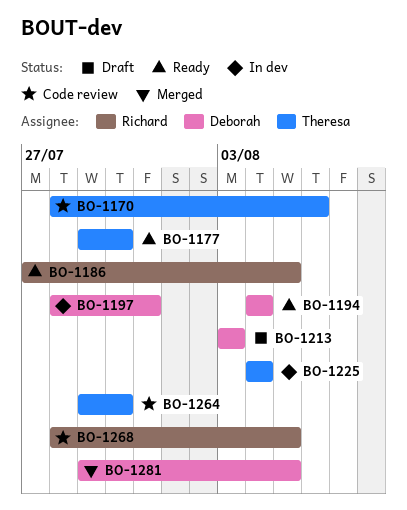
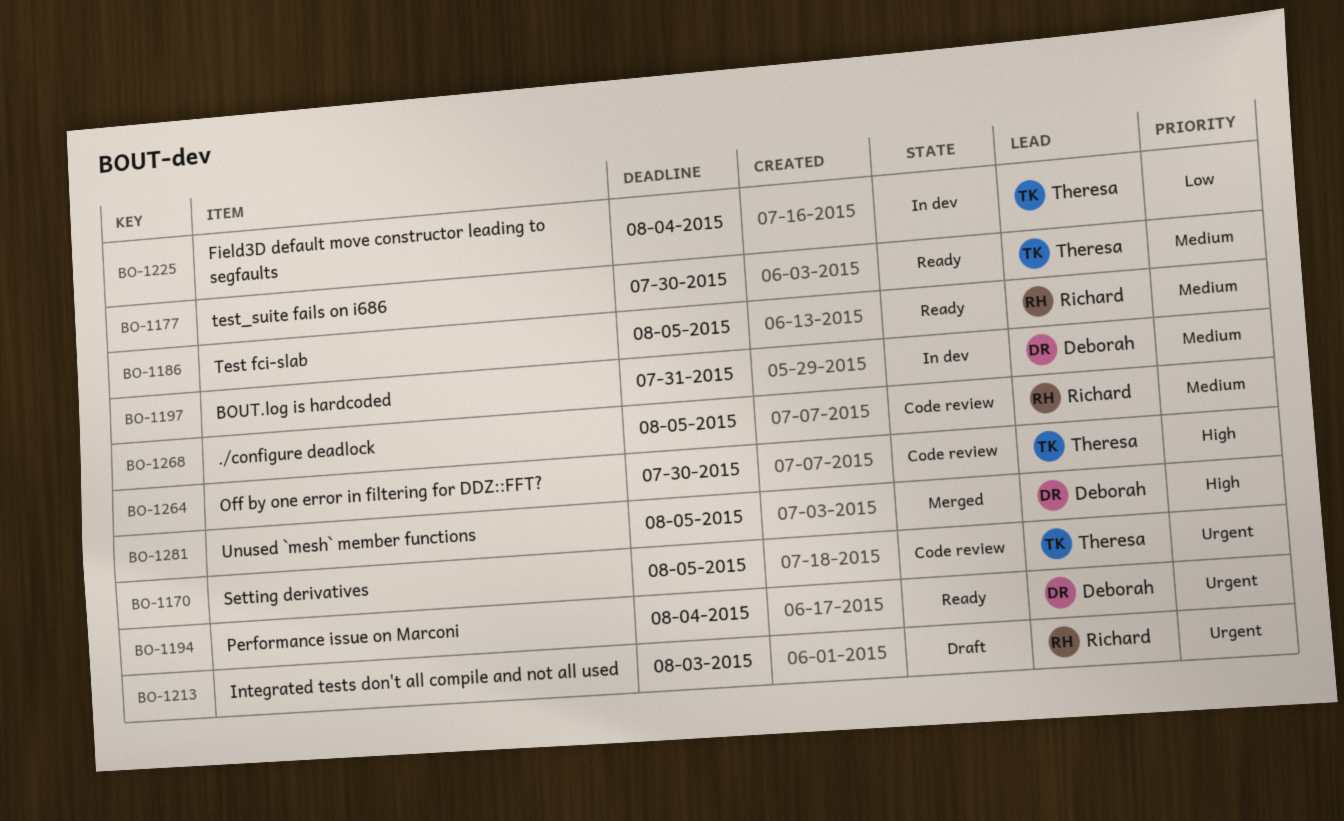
BO-1170, due: Aug 6 -> Aug 5
BO-1213, owner: Deborah -> Richard

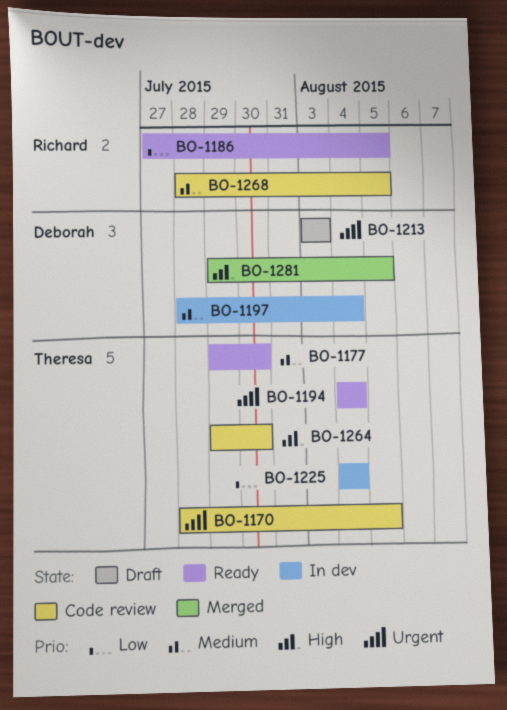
BO-1186, priority: Medium -> Low
BO-1194, owner: Deborah -> Theresa
BO-1197, due: Jul 31 -> Aug 4
BO-1213, owner: Richard -> Deborah

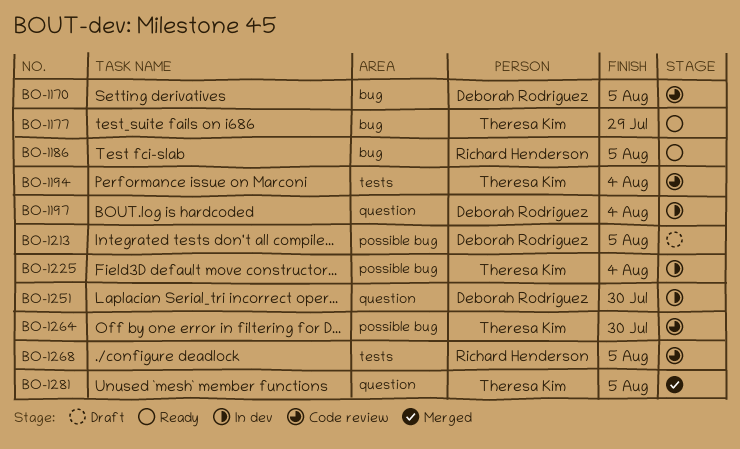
BO-1170, owner: Theresa Kim -> Deborah Rodriguez
BO-1177, due: Jul 30 -> Jul 29
BO-1194, status: Ready -> Code review
BO-1213, due: Aug 3 -> Aug 5
BO-1251: none -> present
BO-1281, owner: Deborah Rodriguez -> Theresa Kim

